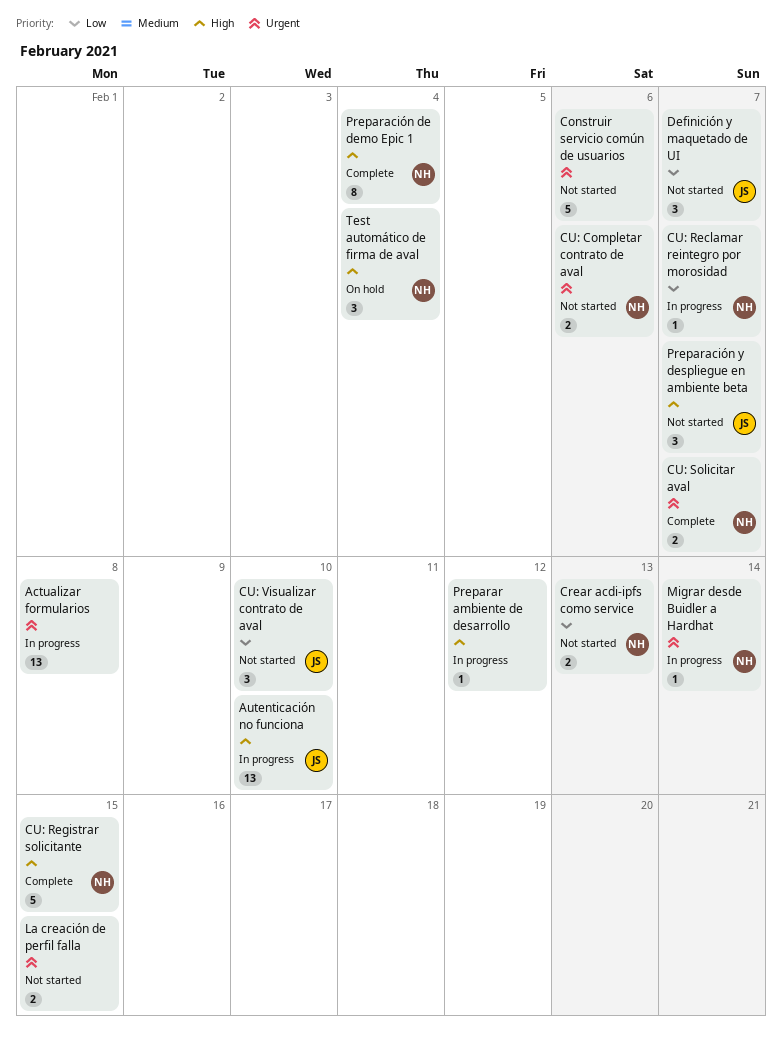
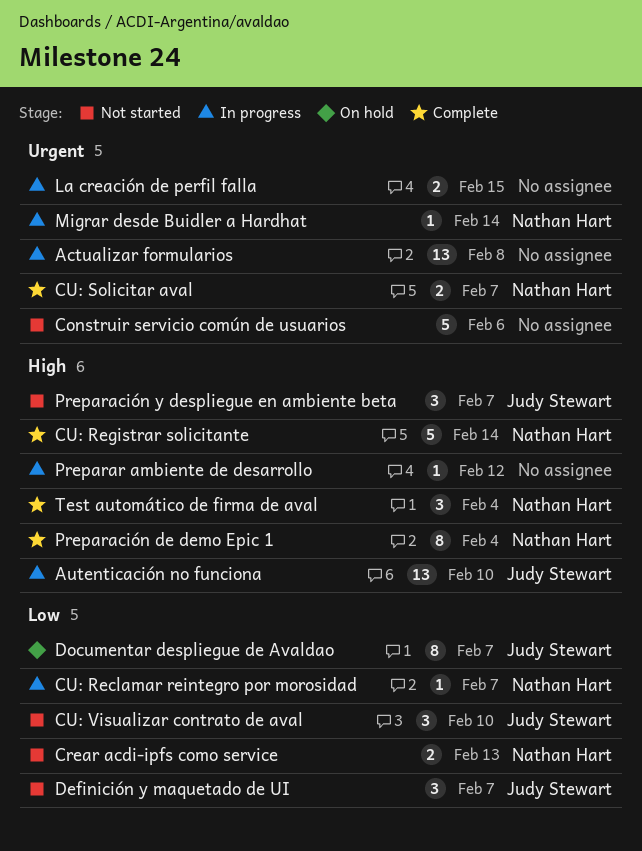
CU: Completar contrato de aval: present -> none
CU: Registrar solicitante, due: Feb 15 -> Feb 14
Documentar despliegue de Avaldao: none -> present
La creación de perfil falla, status: Not started -> In progress
Test automático de firma de aval, status: On hold -> Complete

